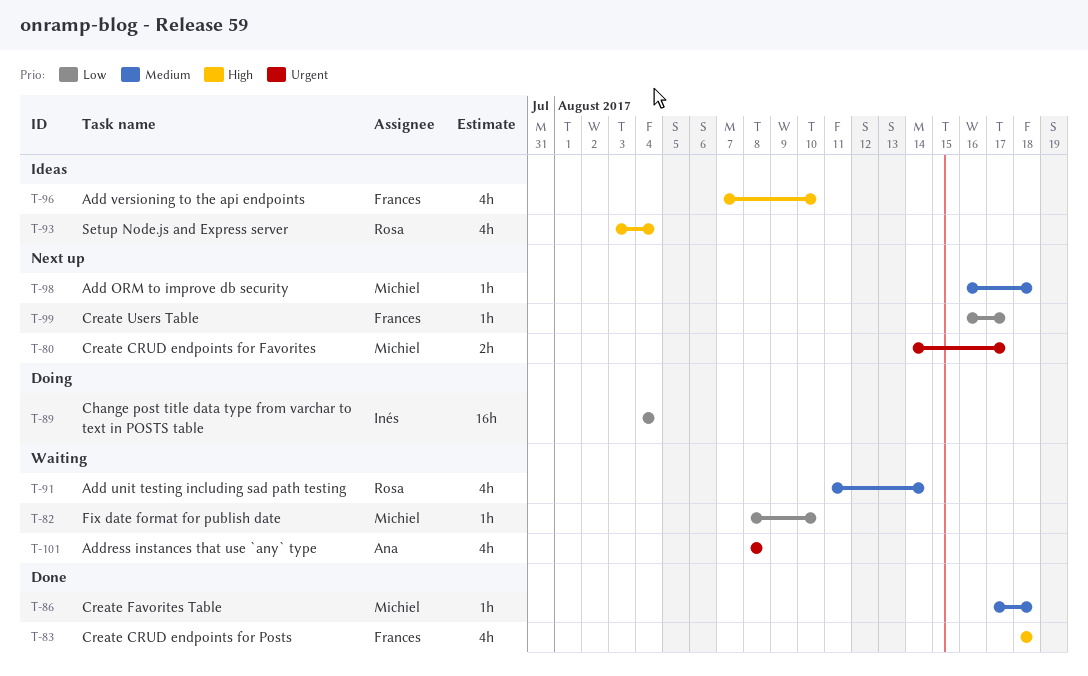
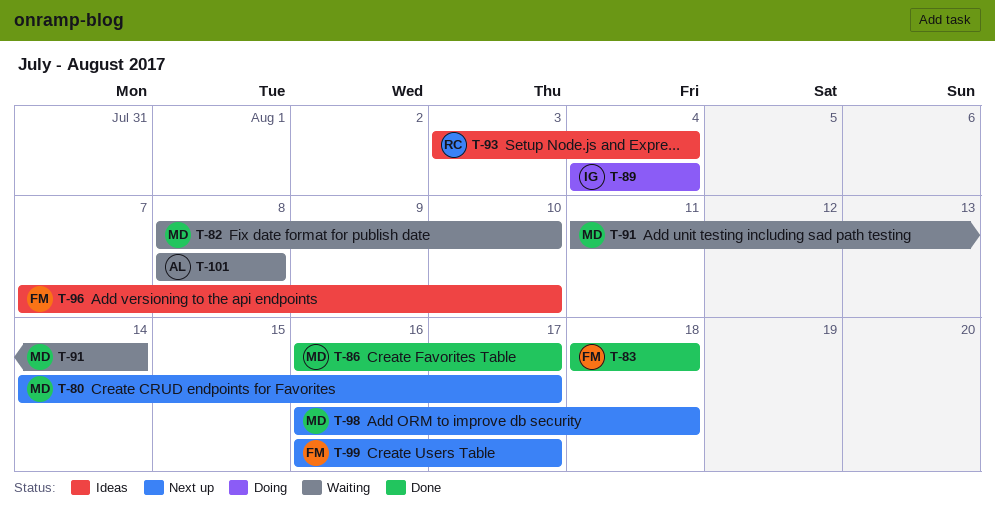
T-86, start: Aug 17 -> Aug 16
T-86, due: Aug 18 -> Aug 17
T-91, owner: Rosa -> Michiel

